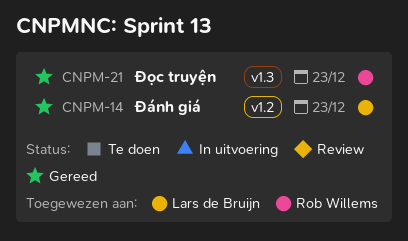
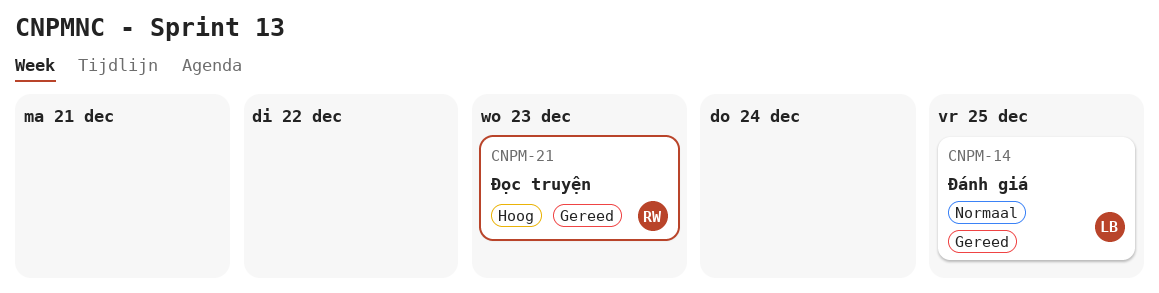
CNPM-14, due: Dec 23 -> Dec 25

